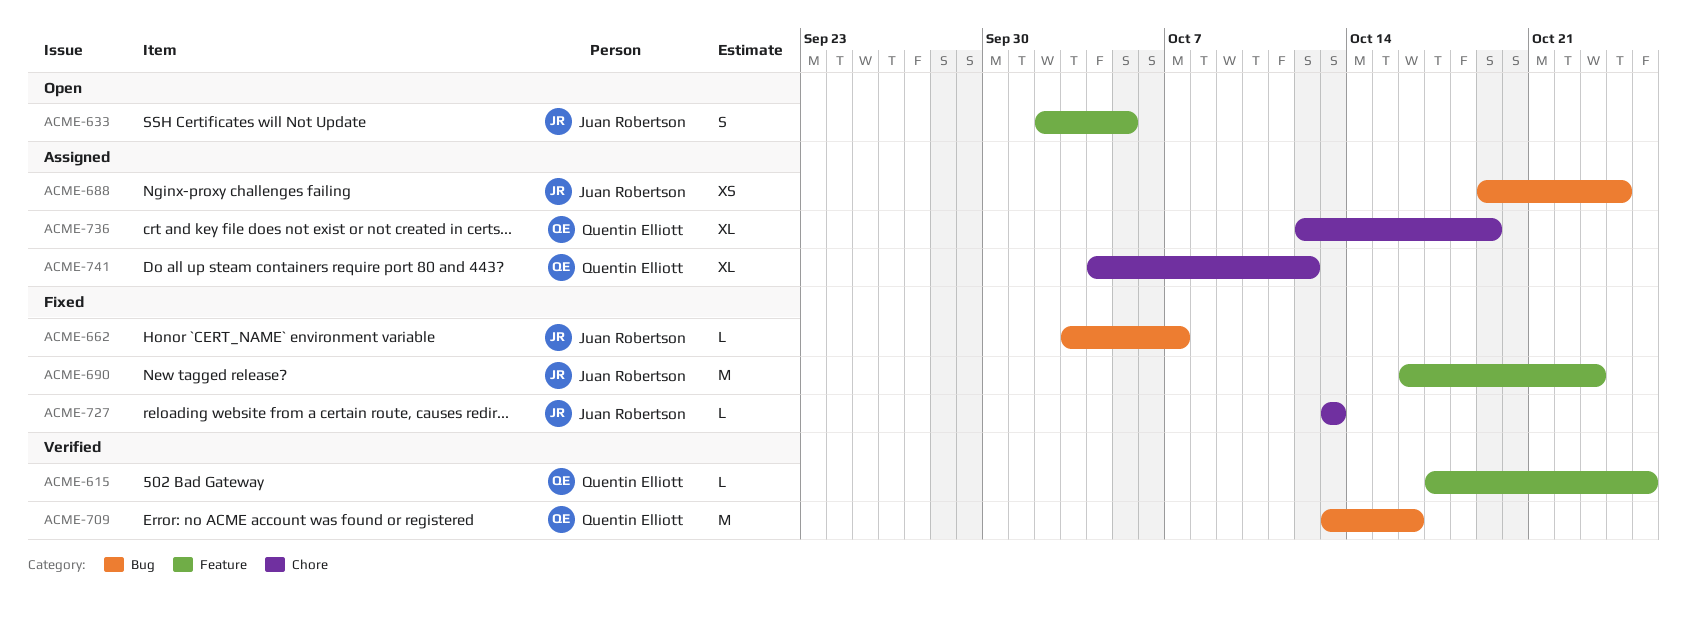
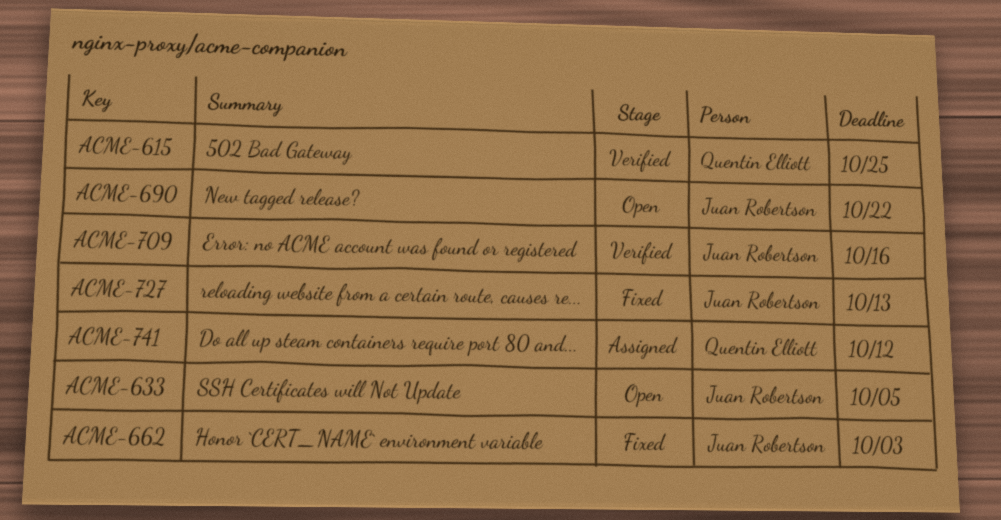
ACME-662, due: Oct 7 -> Oct 3
ACME-688: present -> none
ACME-690, status: Fixed -> Open
ACME-690, due: Oct 23 -> Oct 22
ACME-709, owner: Quentin Elliott -> Juan Robertson
ACME-736: present -> none

